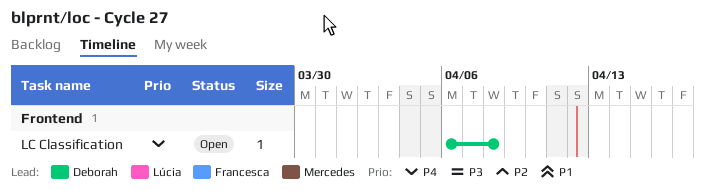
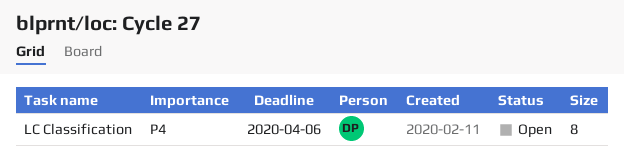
LC Classification, estimate: 1 -> 8
LC Classification, due: Apr 8 -> Apr 6

